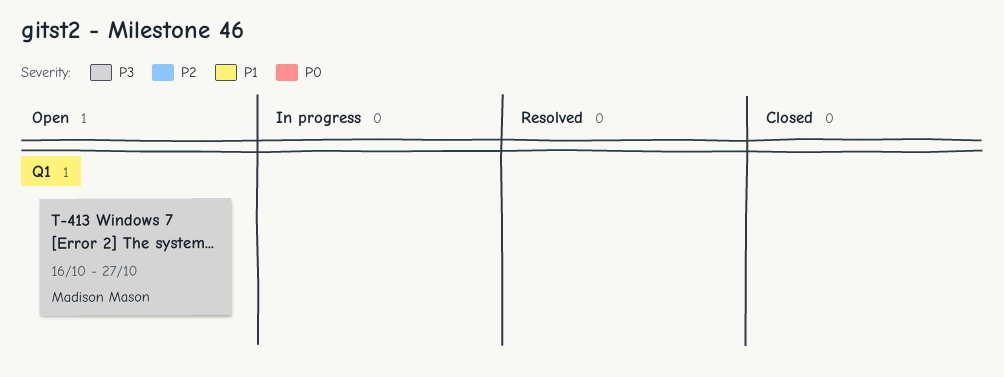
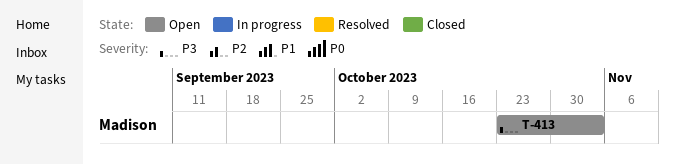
T-413, start: Oct 16 -> Oct 23
T-413, due: Oct 27 -> Nov 3

